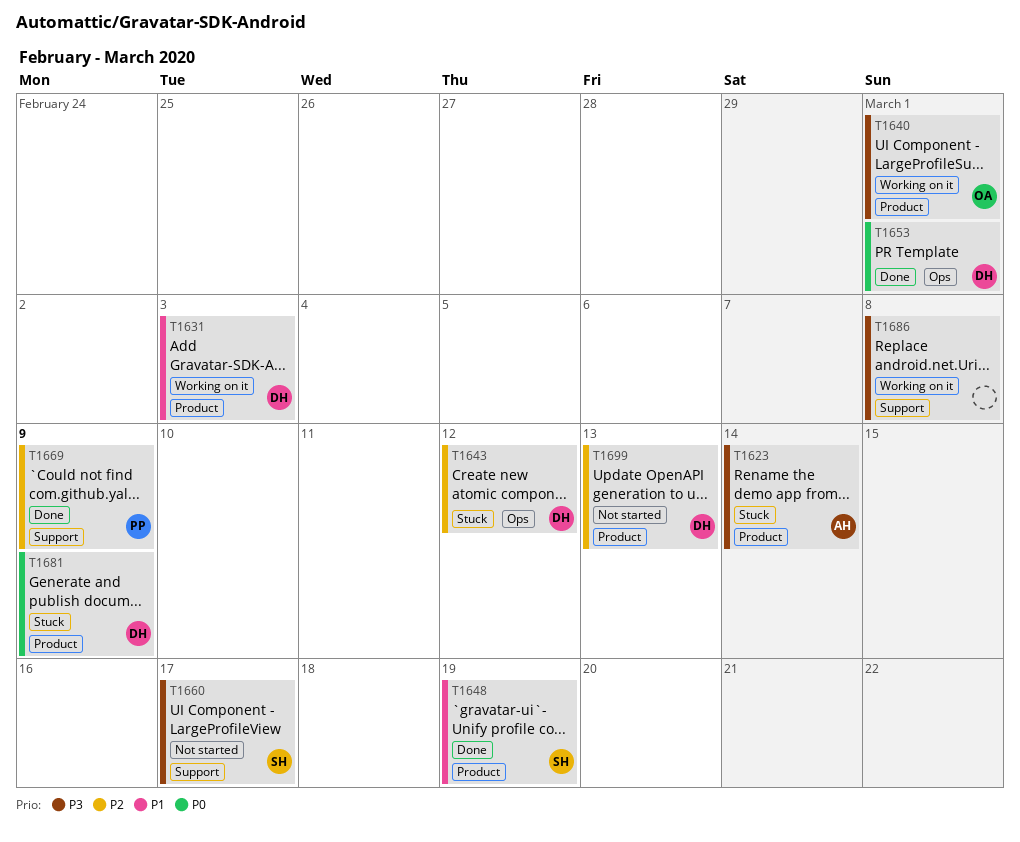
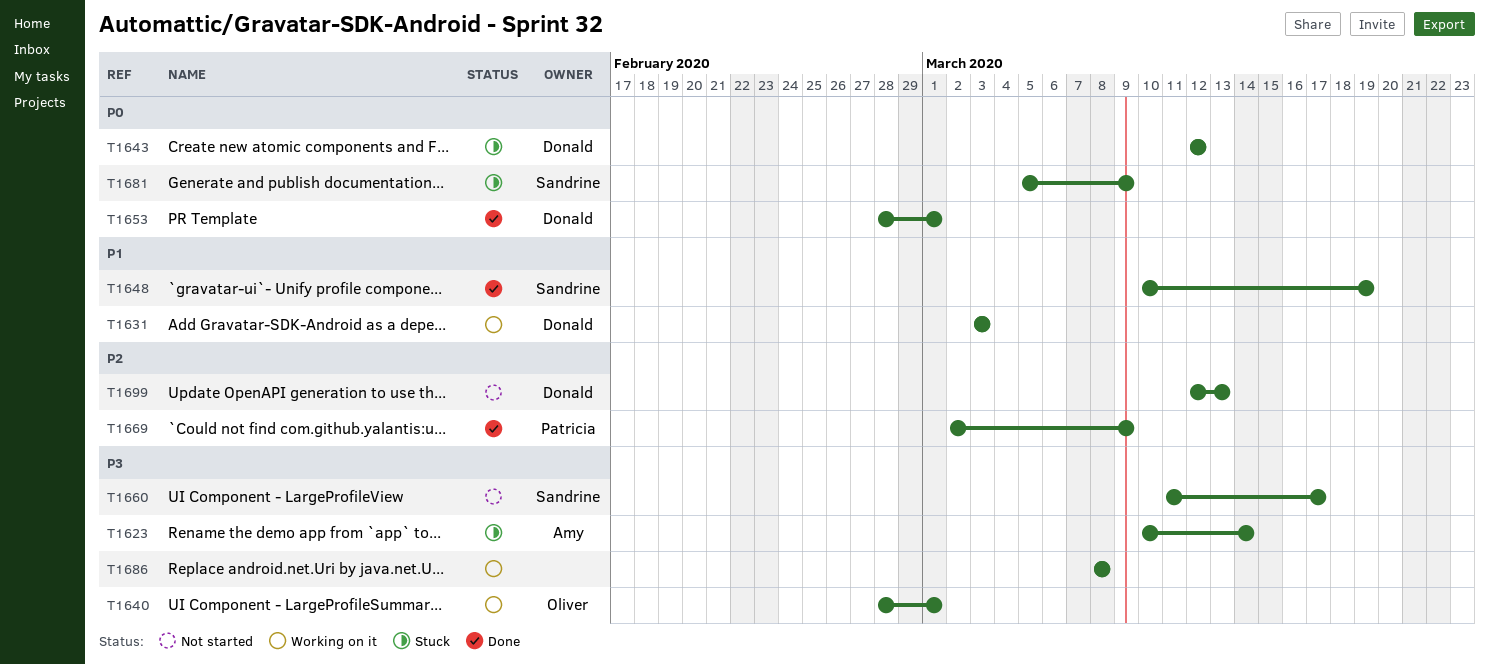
T1643, priority: P2 -> P0
T1681, owner: Donald -> Sandrine

